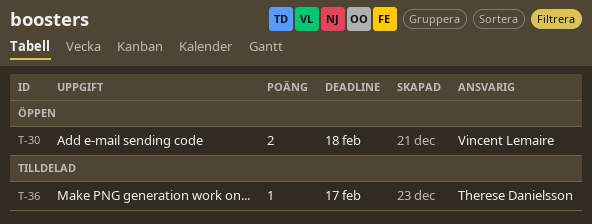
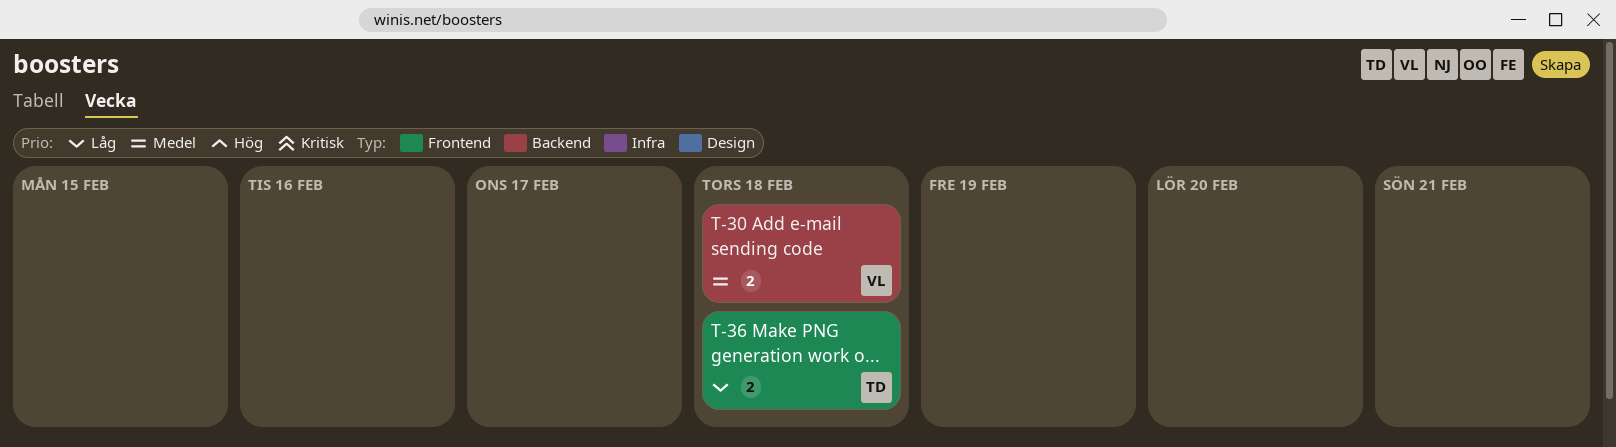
T-36, estimate: 1 -> 2
T-36, due: Feb 17 -> Feb 18

